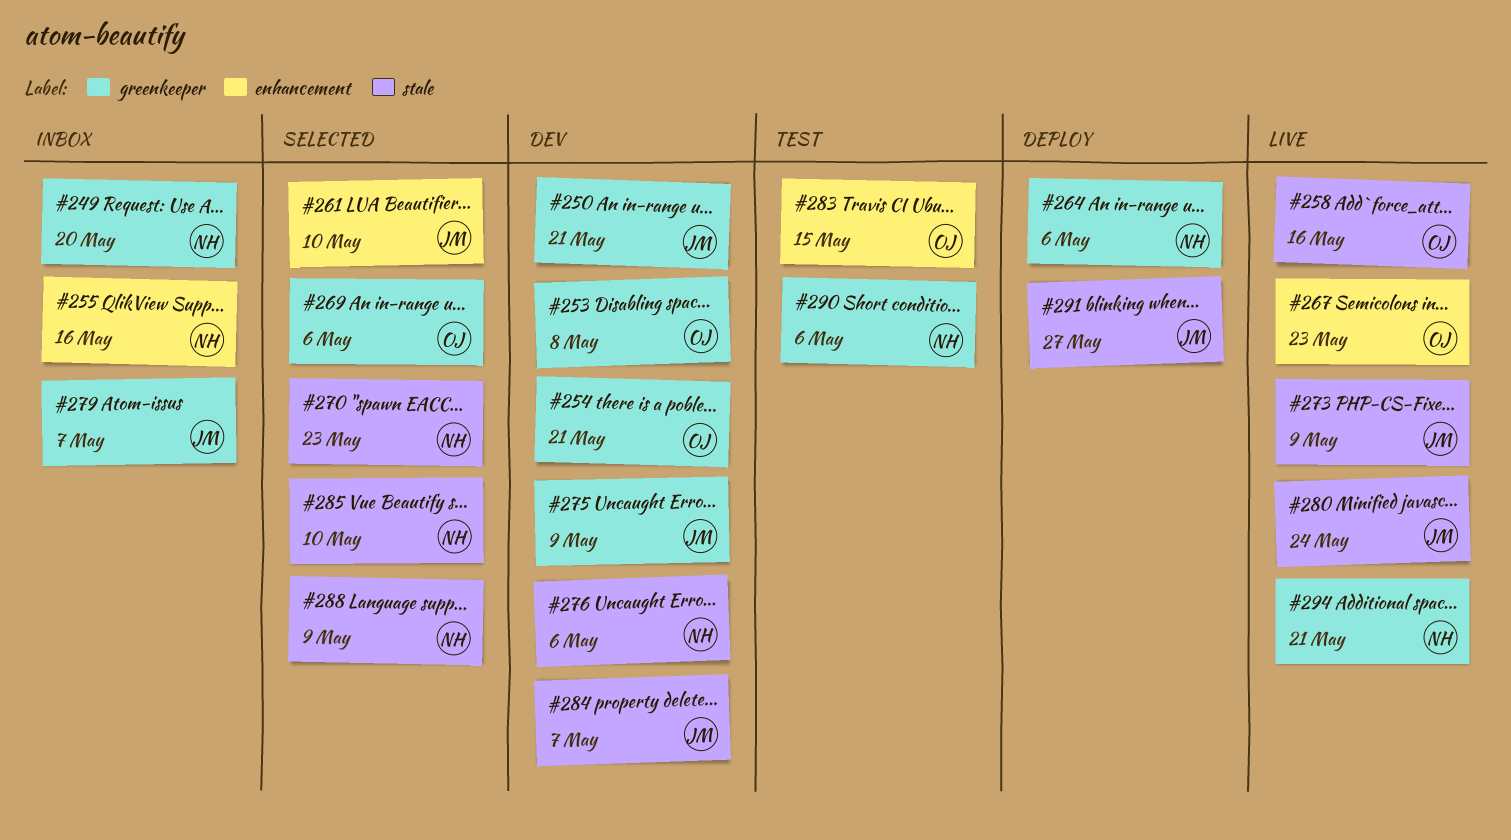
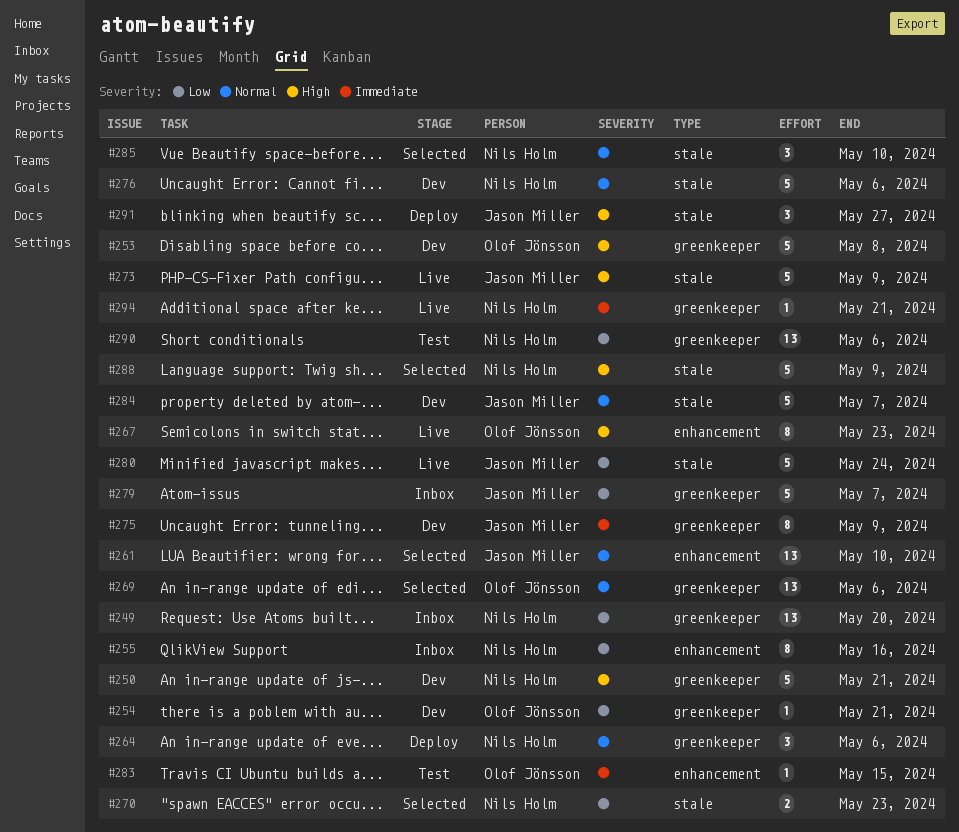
#250, owner: Jason Miller -> Nils Holm
#258: present -> none

